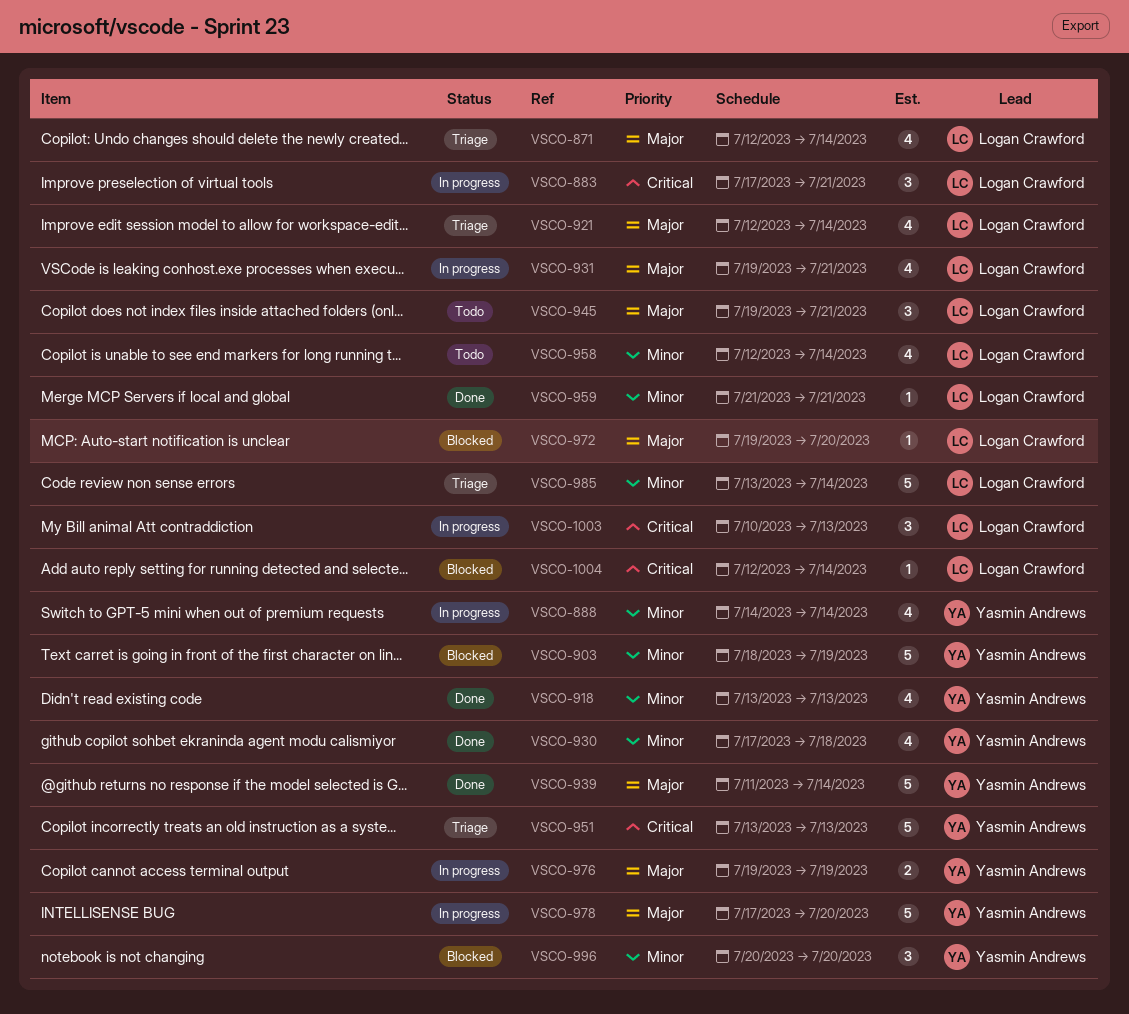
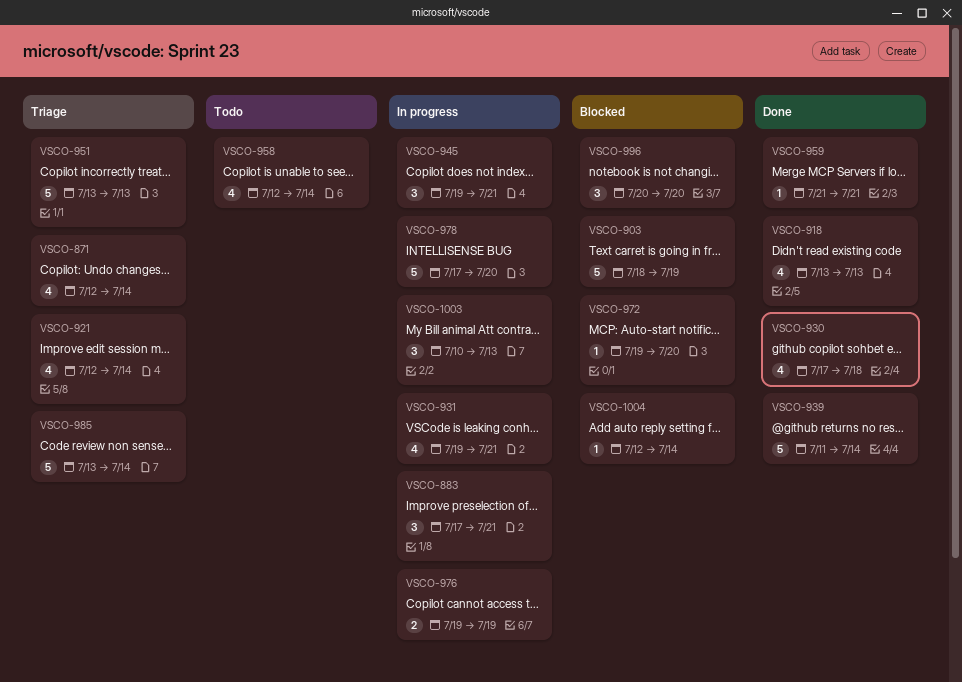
VSCO-888: present -> none
VSCO-945, status: Todo -> In progress

